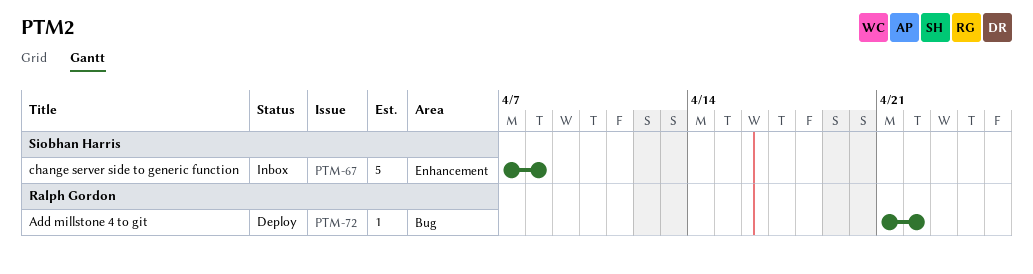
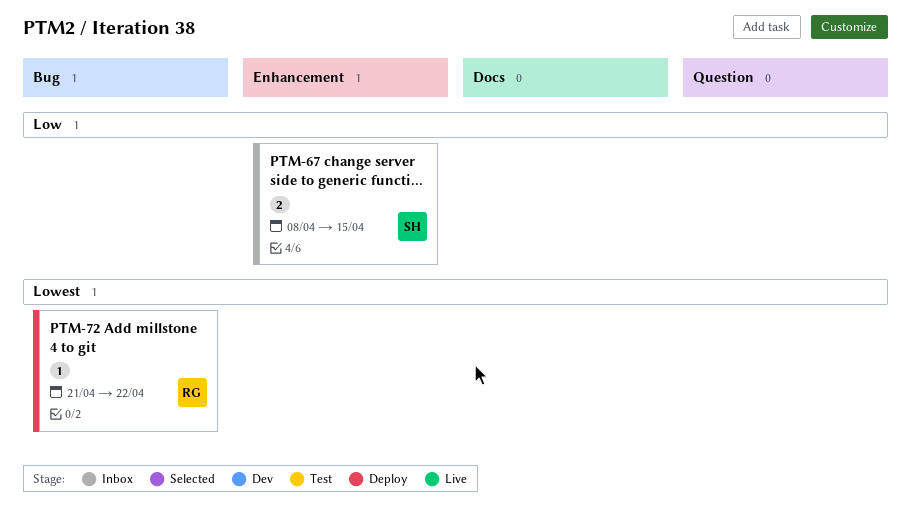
PTM-67, estimate: 5 -> 2
PTM-67, start: Apr 7 -> Apr 8
PTM-67, due: Apr 8 -> Apr 15

